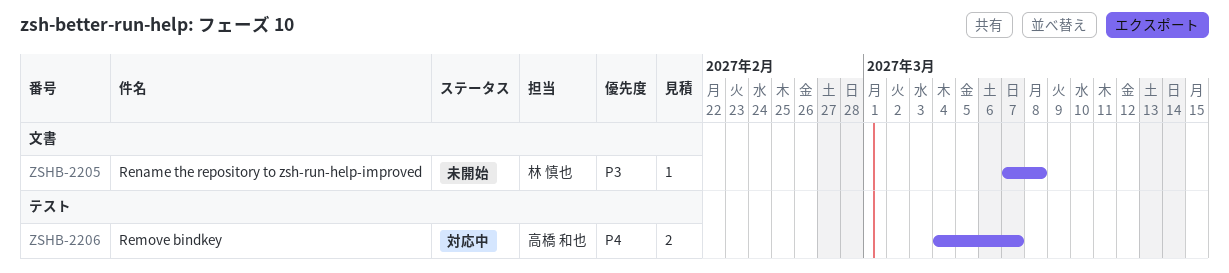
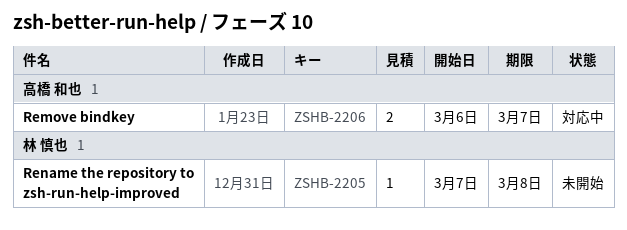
ZSHB-2206, start: Mar 4 -> Mar 6

